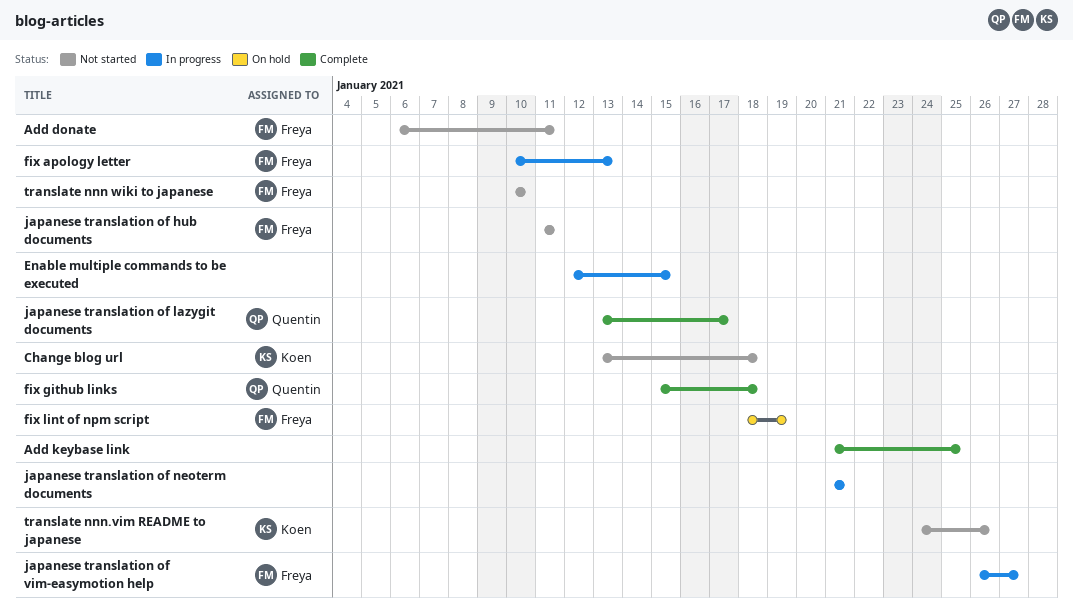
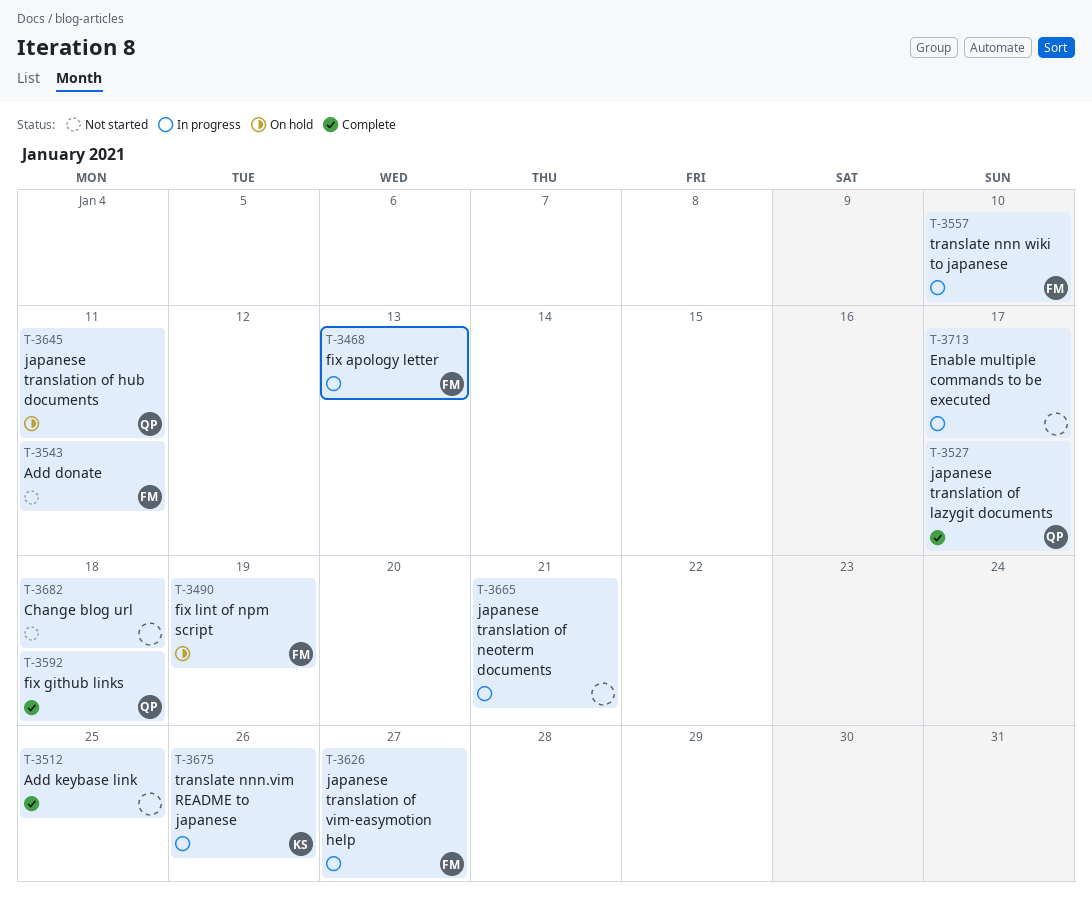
Change blog url, owner: Koen -> none
Enable multiple commands to be executed, due: Jan 15 -> Jan 17
japanese translation of hub documents, status: Not started -> On hold
japanese translation of hub documents, owner: Freya -> Quentin
translate nnn wiki to japanese, status: Not started -> In progress
translate nnn.vim README to japanese, status: Not started -> In progress

